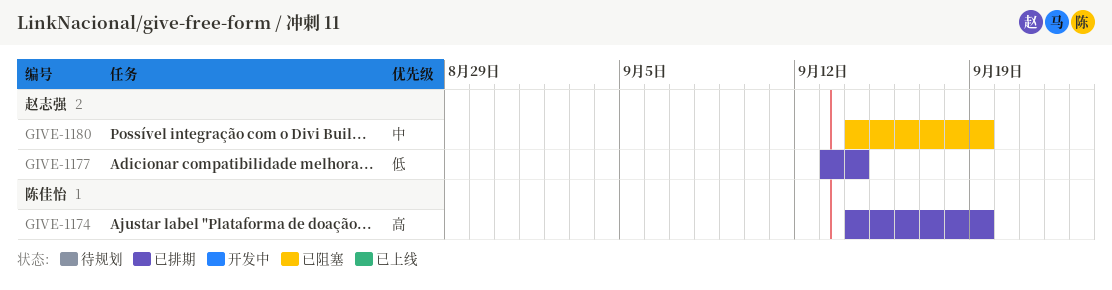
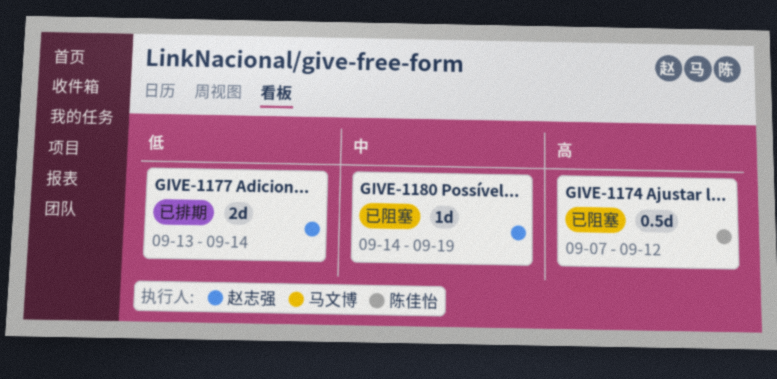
GIVE-1174, status: 已排期 -> 已阻塞
GIVE-1174, start: Sep 14 -> Sep 7
GIVE-1174, due: Sep 19 -> Sep 12

